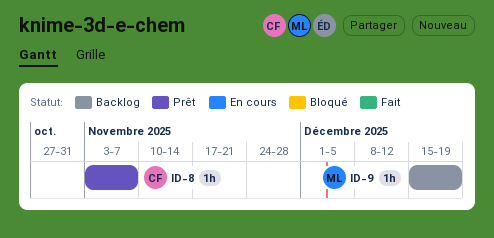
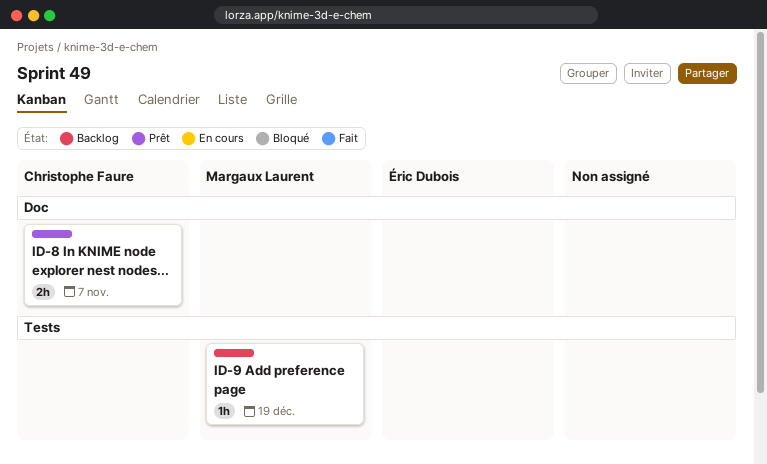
ID-8, estimate: 1h -> 2h

